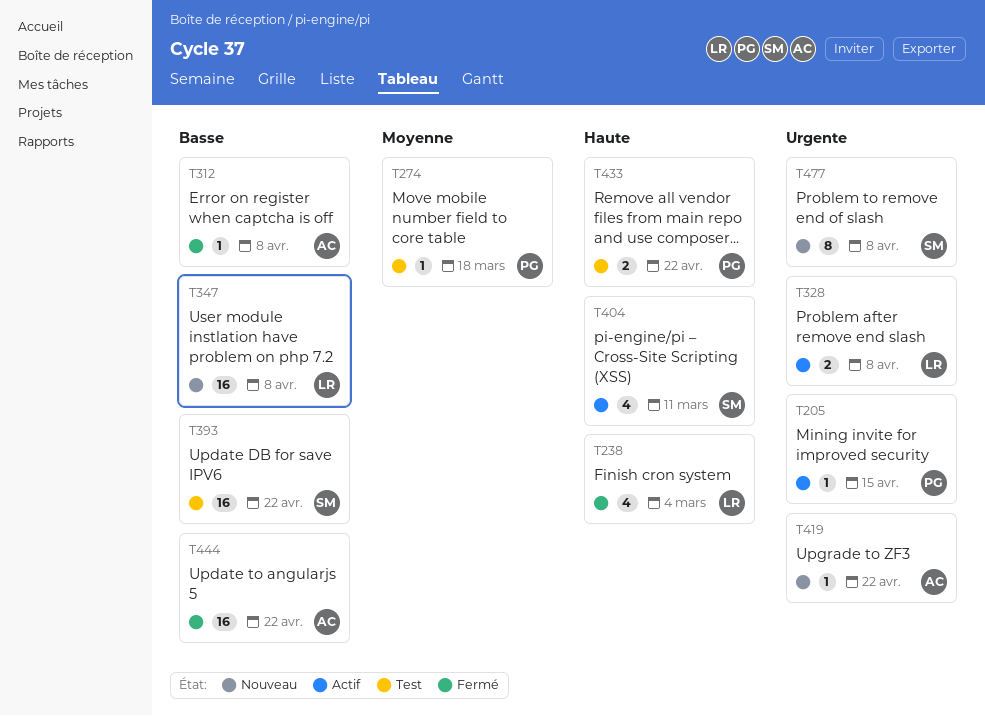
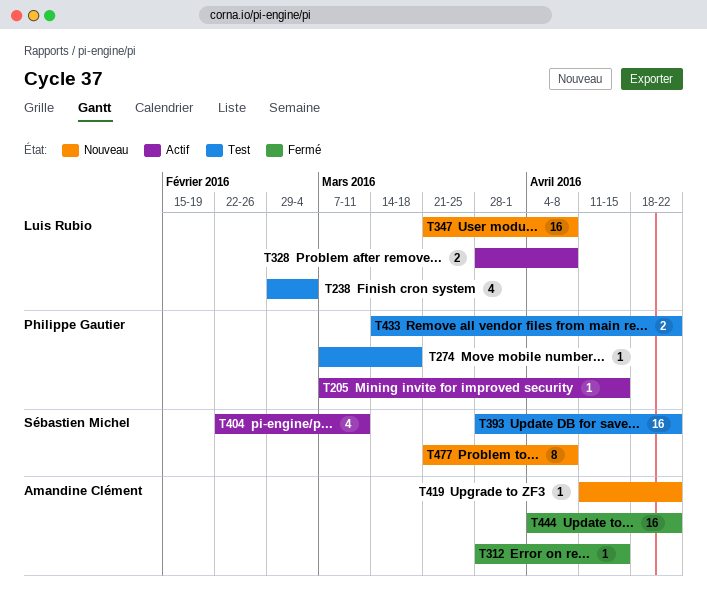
T238, status: Fermé -> Test
T312, due: Apr 8 -> Apr 15

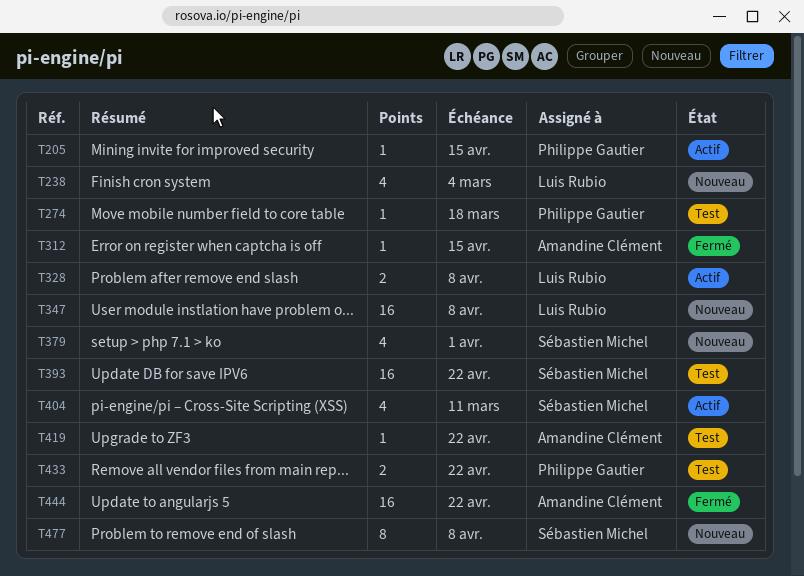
T238, status: Test -> Nouveau
T379: none -> present
T419, status: Nouveau -> Test

